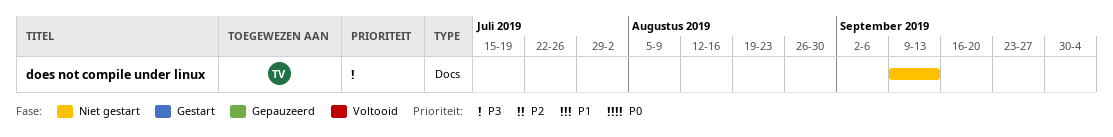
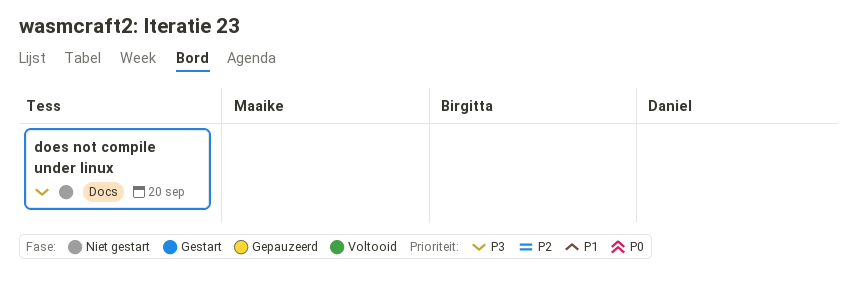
does not compile under linux, due: Sep 13 -> Sep 20

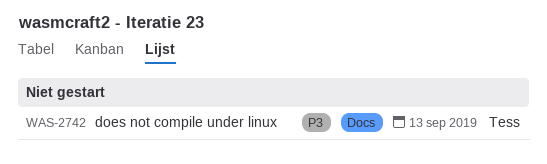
does not compile under linux, due: Sep 20 -> Sep 13

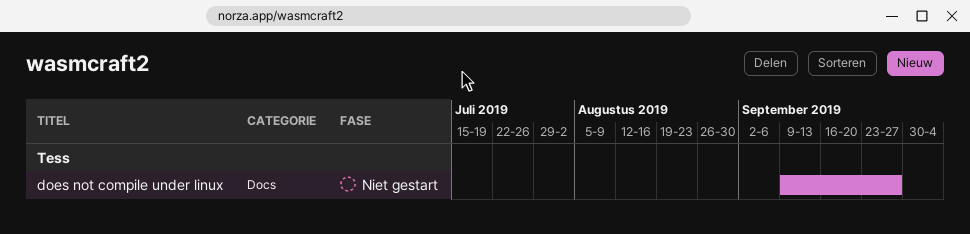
does not compile under linux, due: Sep 13 -> Sep 27

